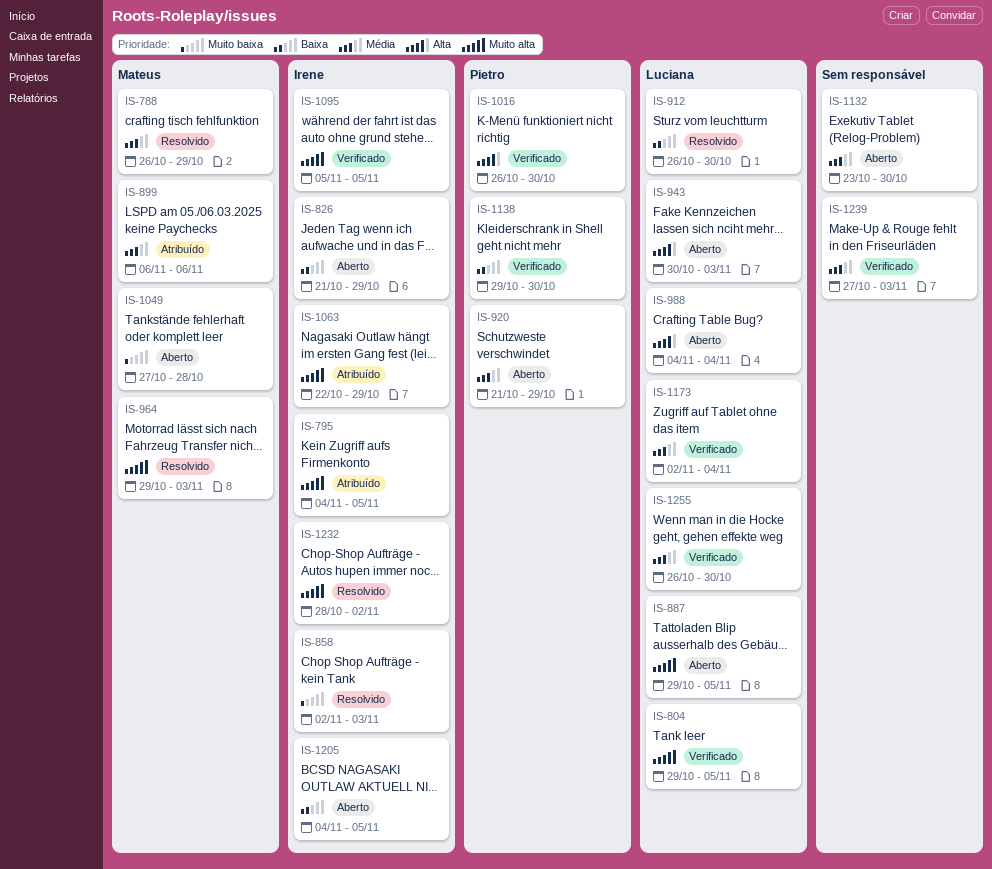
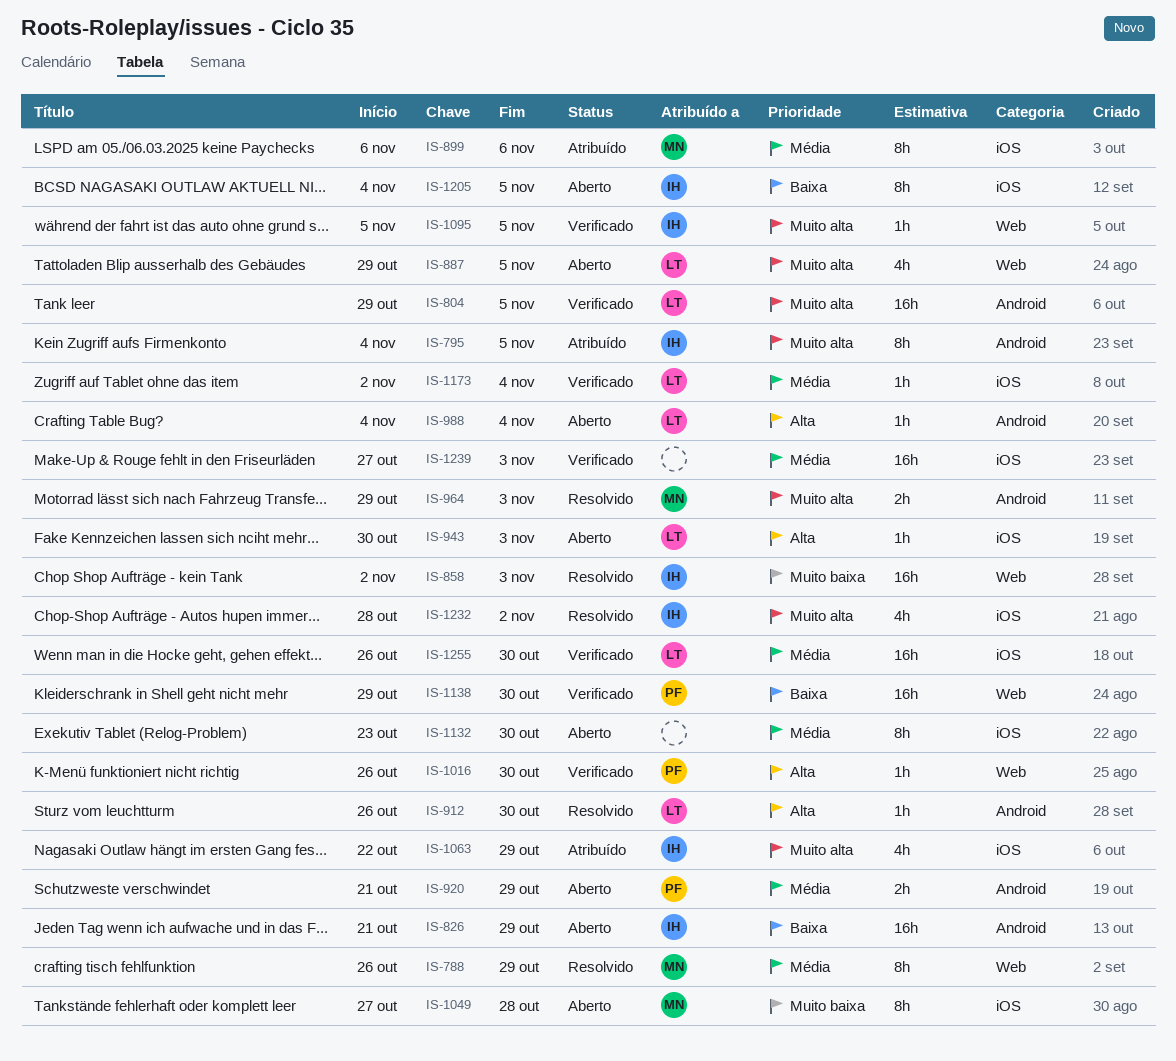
IS-912, priority: Baixa -> Alta

